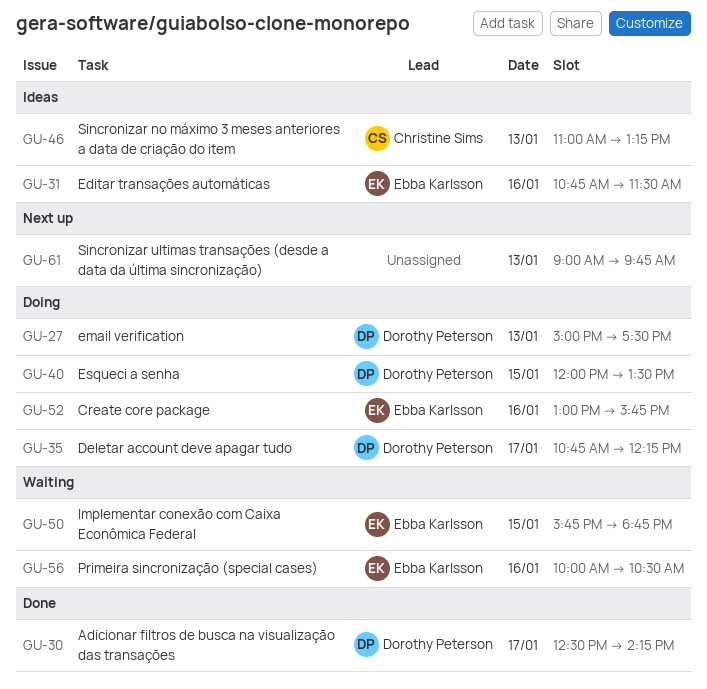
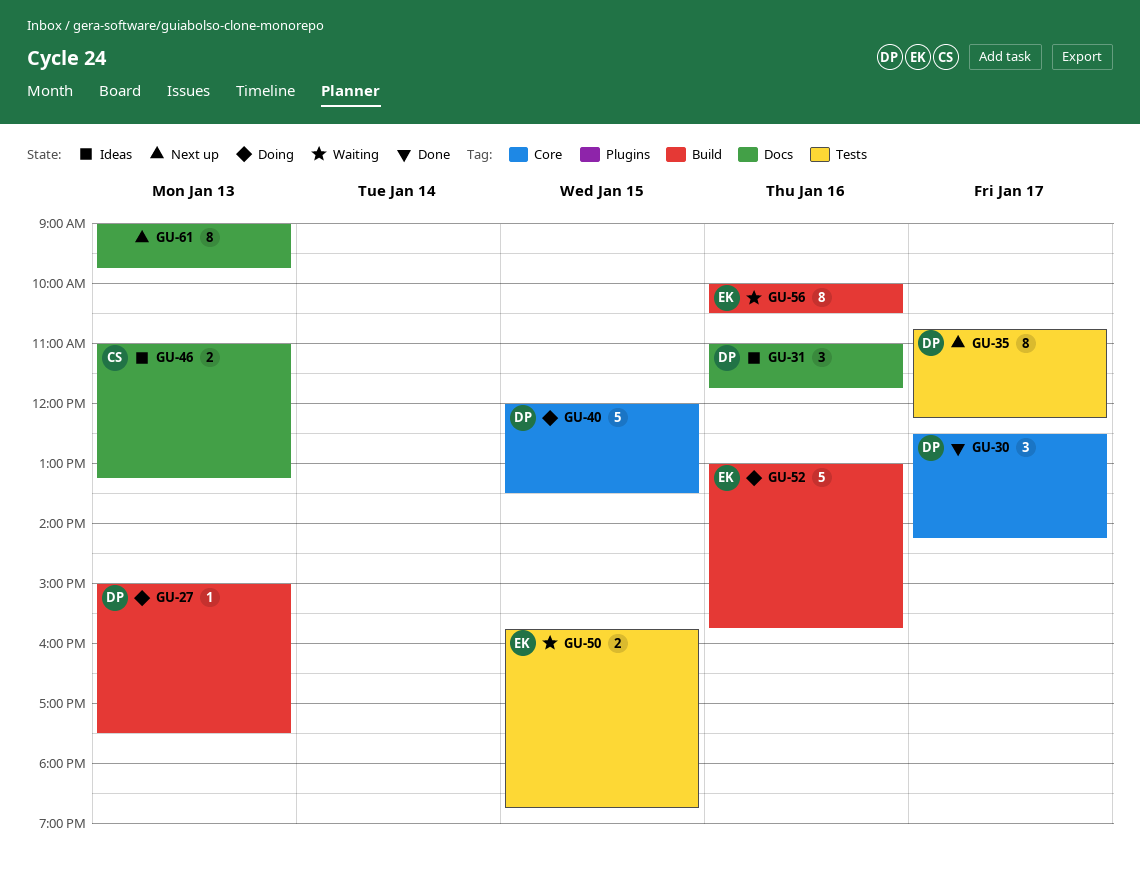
GU-31, owner: Ebba Karlsson -> Dorothy Peterson
GU-31, begins: 10:45 -> 11:00
GU-31, ends: 11:30 -> 11:45
GU-35, status: Doing -> Next up

